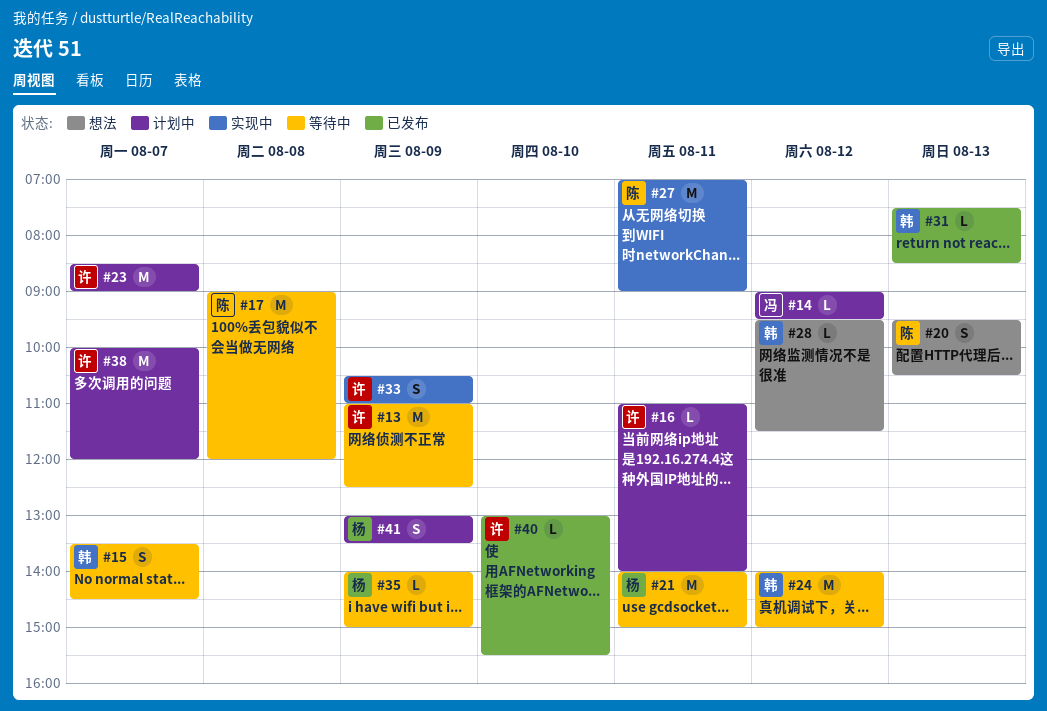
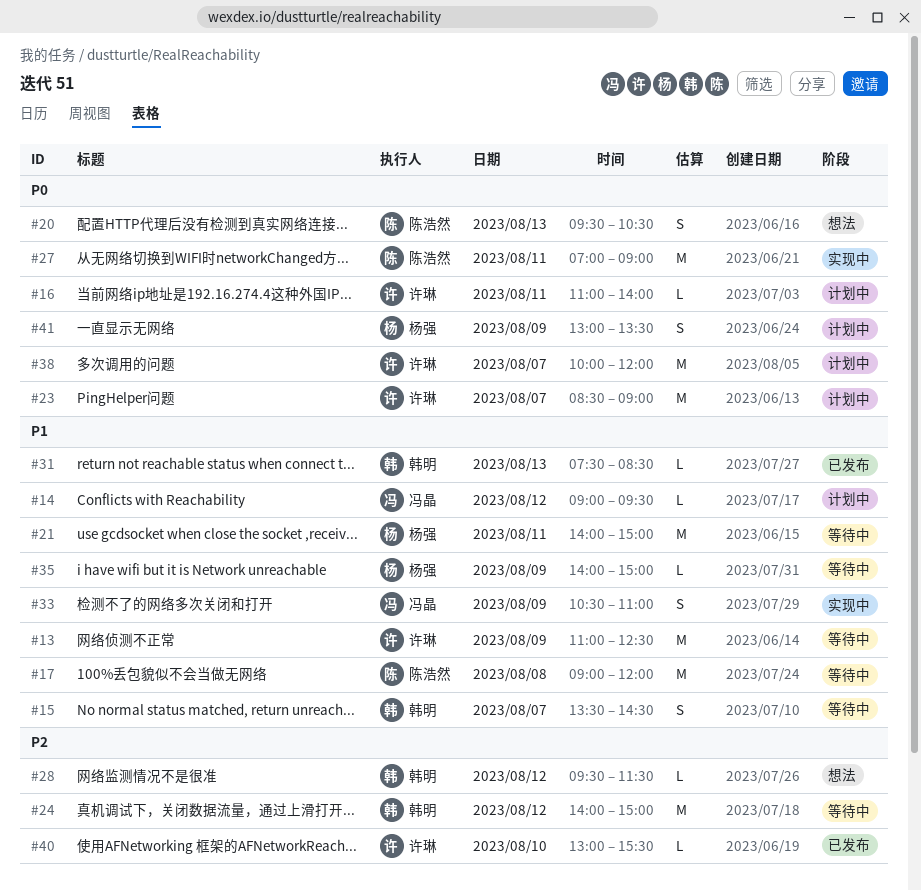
#33, owner: 许琳 -> 冯晶

